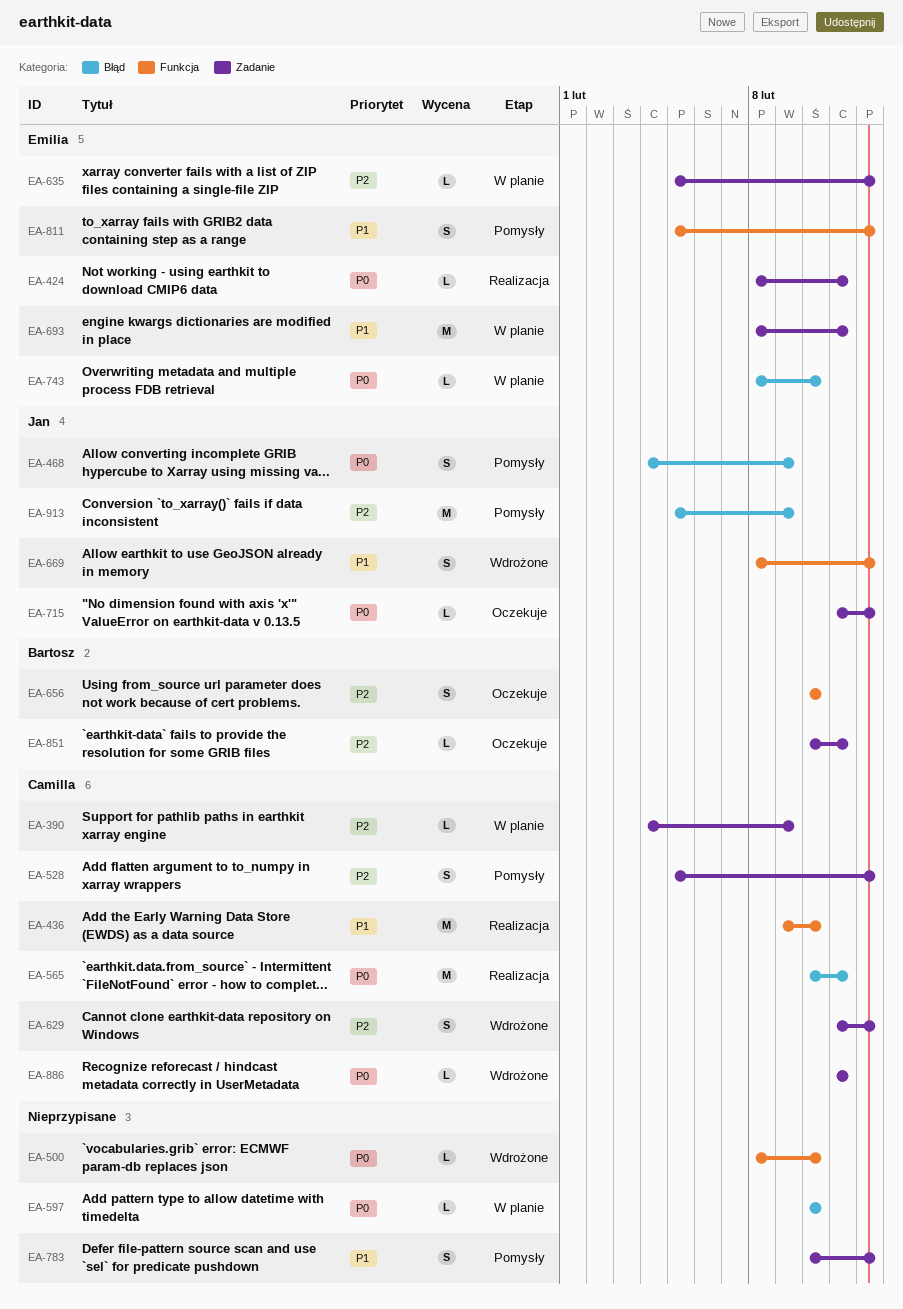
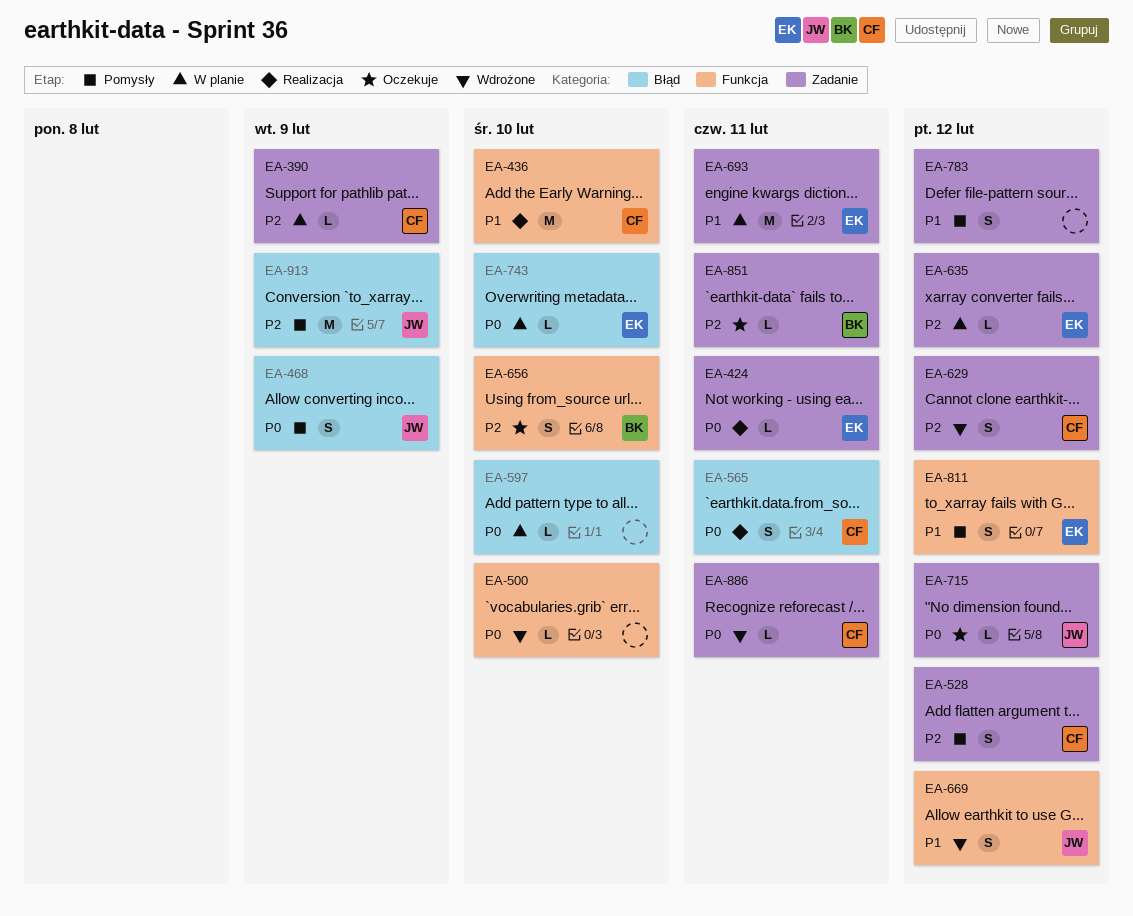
EA-565, estimate: M -> S

